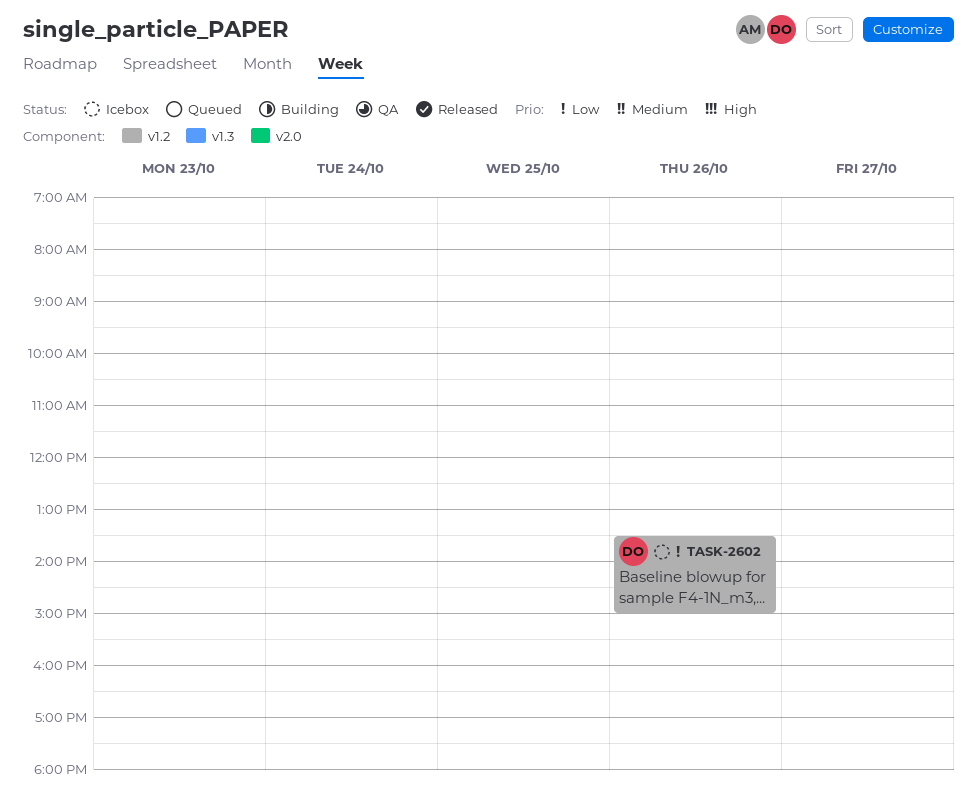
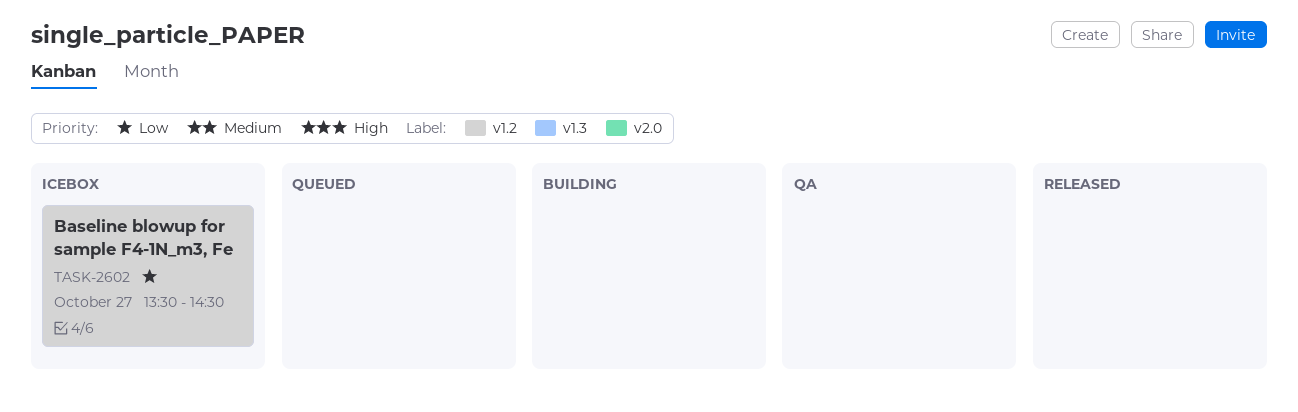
TASK-2602, day: Oct 26 -> Oct 27
TASK-2602, ends: 15:00 -> 14:30

